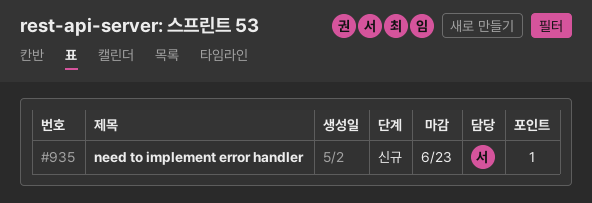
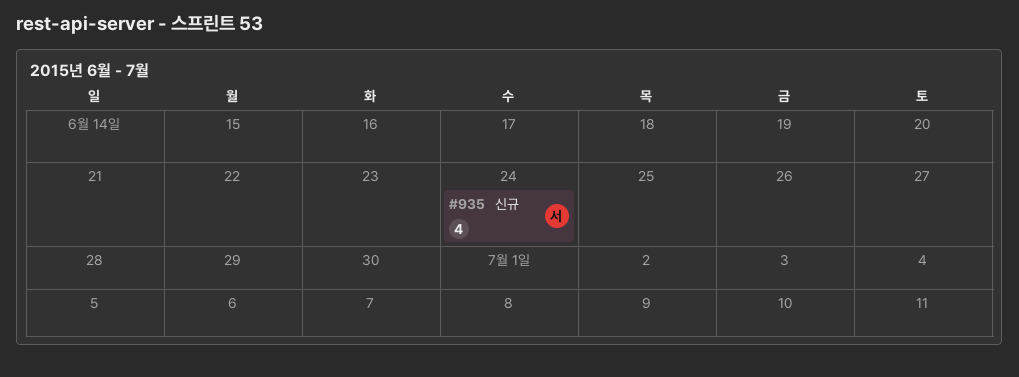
#935, estimate: 1 -> 4
#935, due: Jun 23 -> Jun 24

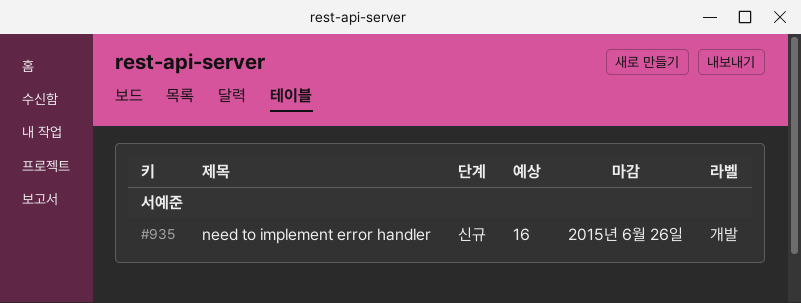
#935, estimate: 4 -> 16
#935, due: Jun 24 -> Jun 26

